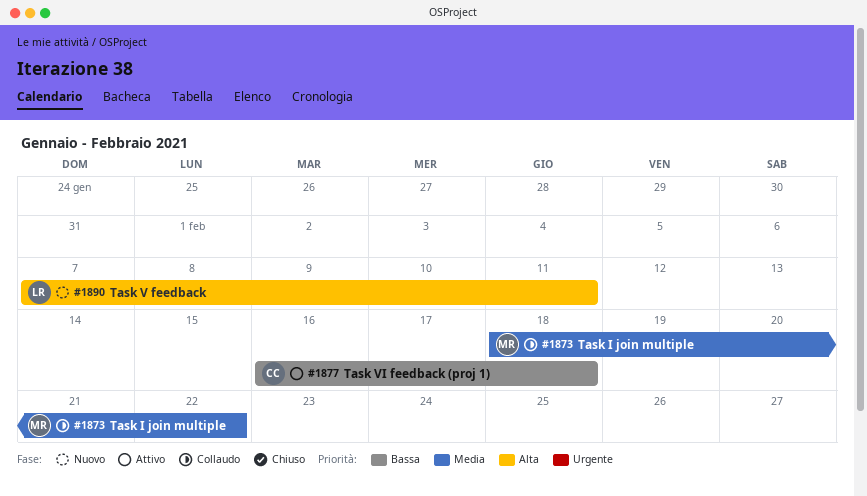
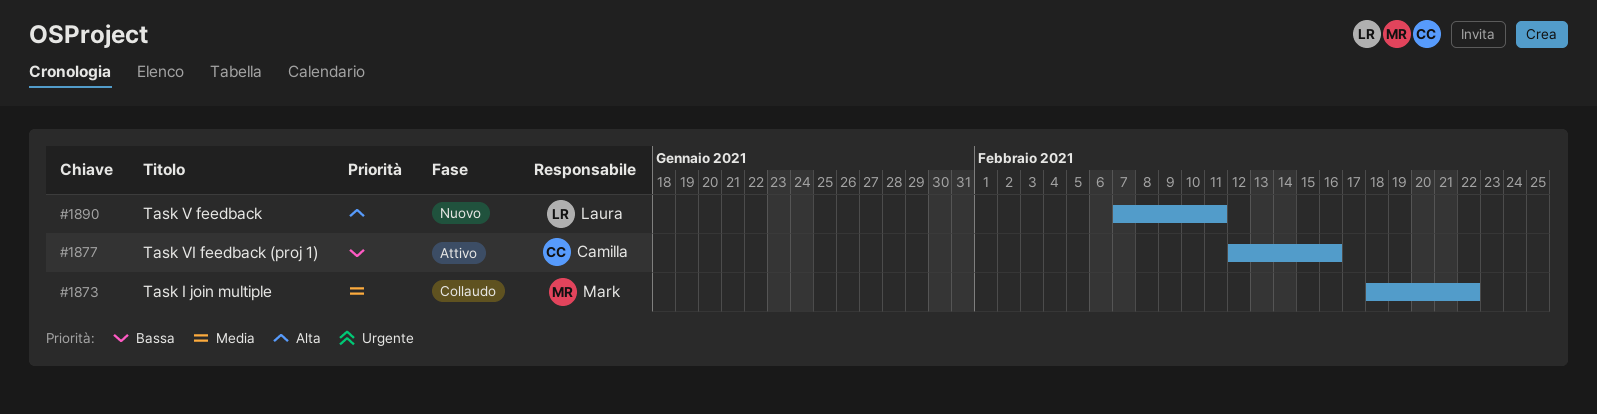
#1877, start: Feb 16 -> Feb 12
#1877, due: Feb 18 -> Feb 16

